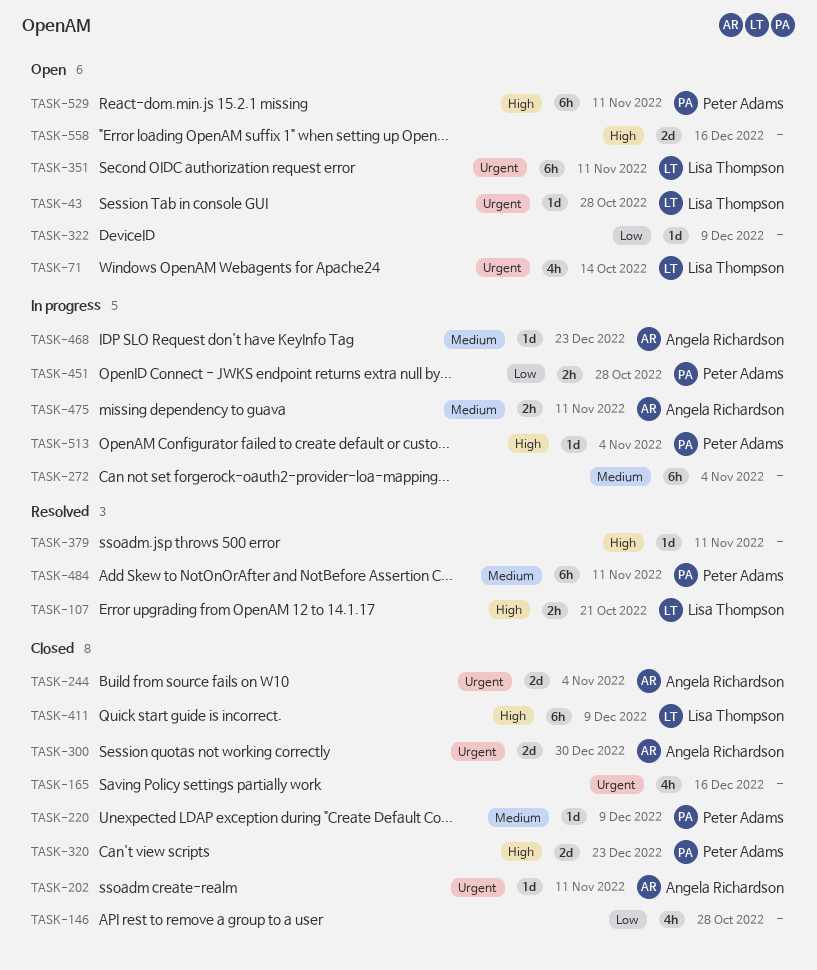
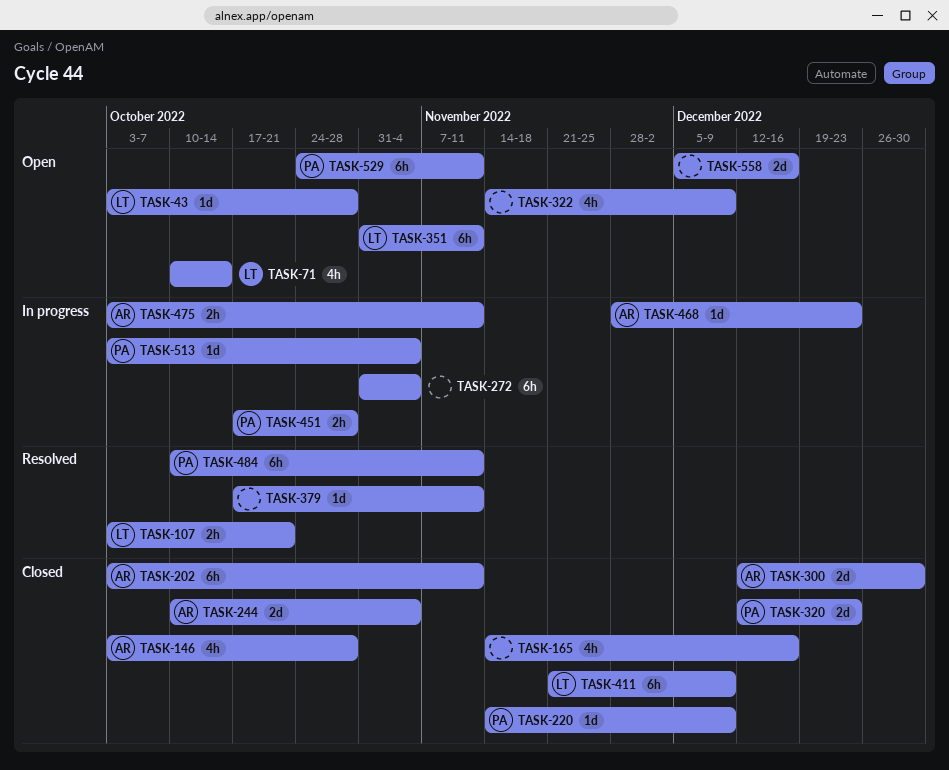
TASK-146, owner: none -> Angela Richardson
TASK-202, estimate: 1d -> 6h
TASK-322, estimate: 1d -> 4h

